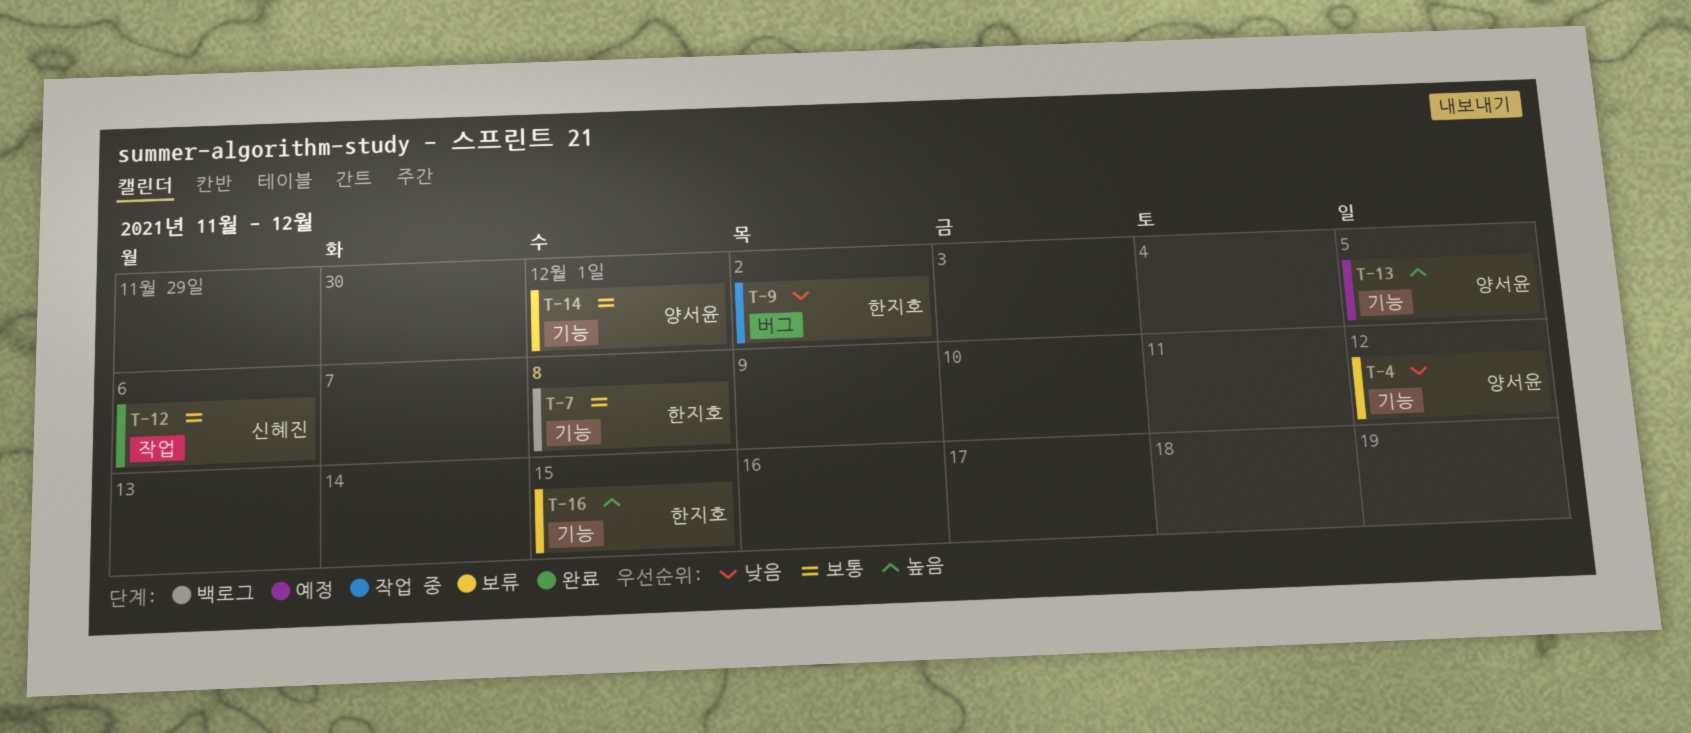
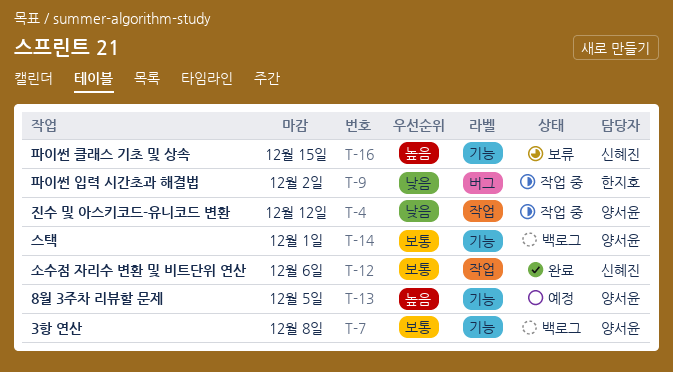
T-4, status: 보류 -> 작업 중
T-4, label: 기능 -> 작업
T-7, owner: 한지호 -> 양서윤
T-14, status: 보류 -> 백로그
T-16, owner: 한지호 -> 신혜진

